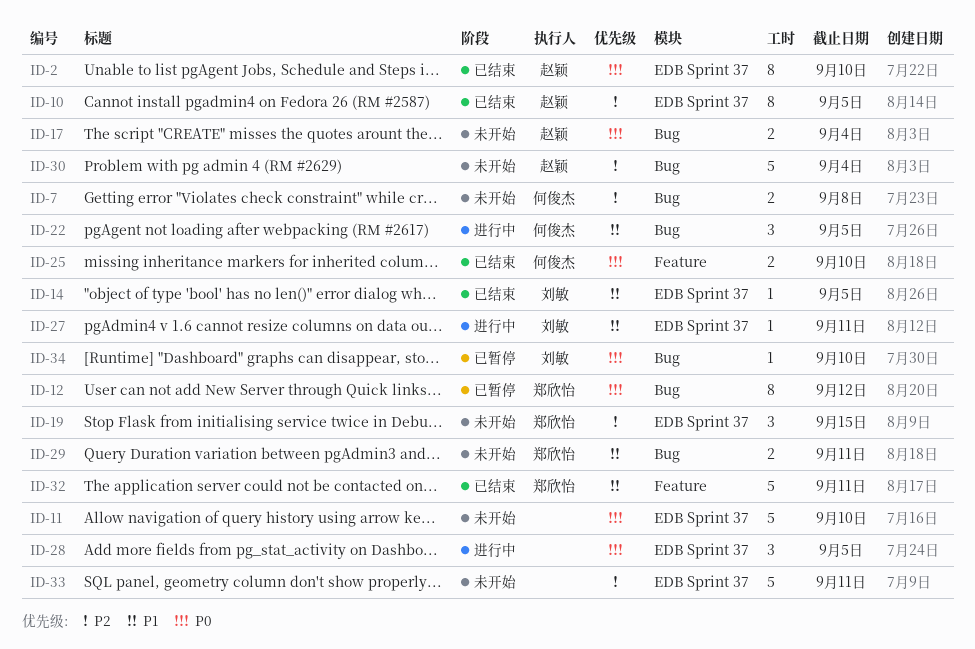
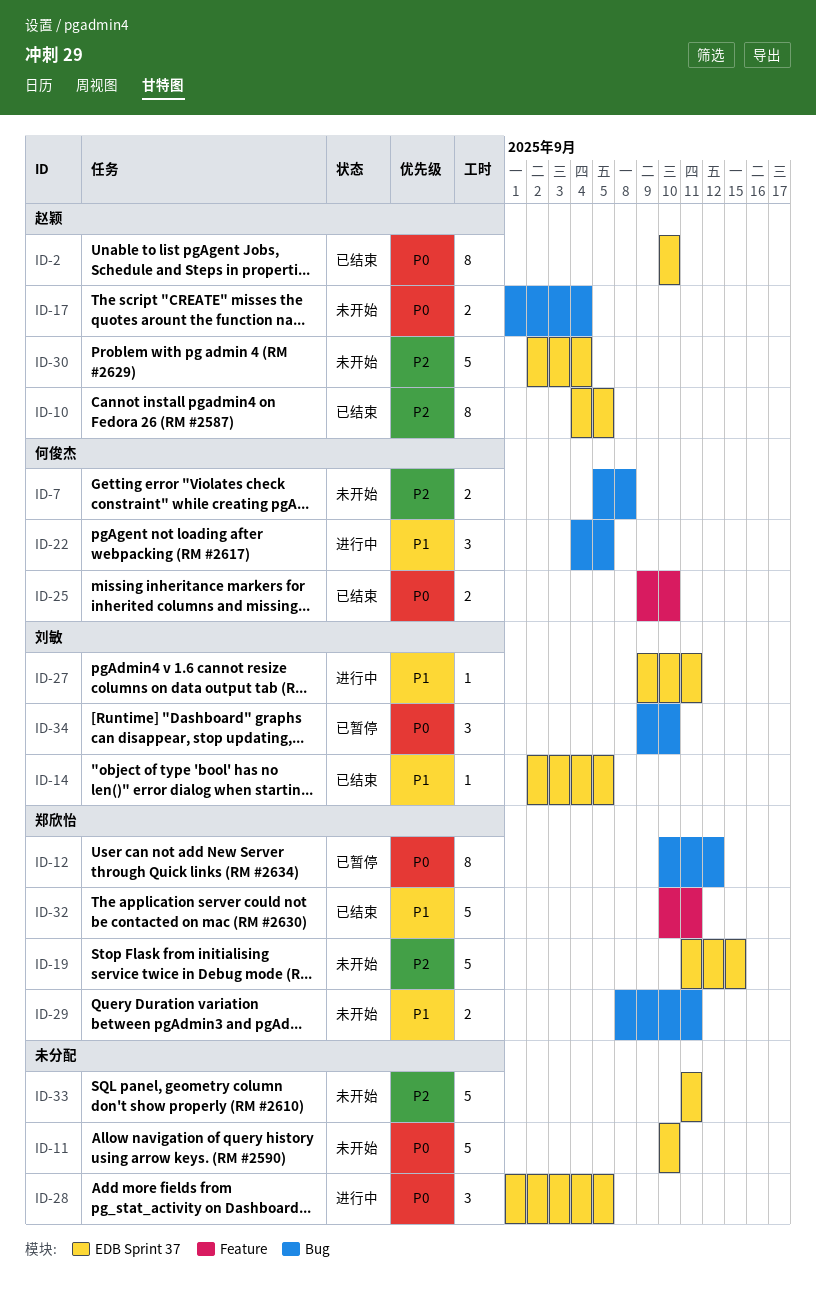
ID-19, estimate: 3 -> 5
ID-30, label: Bug -> EDB Sprint 37
ID-34, estimate: 1 -> 3

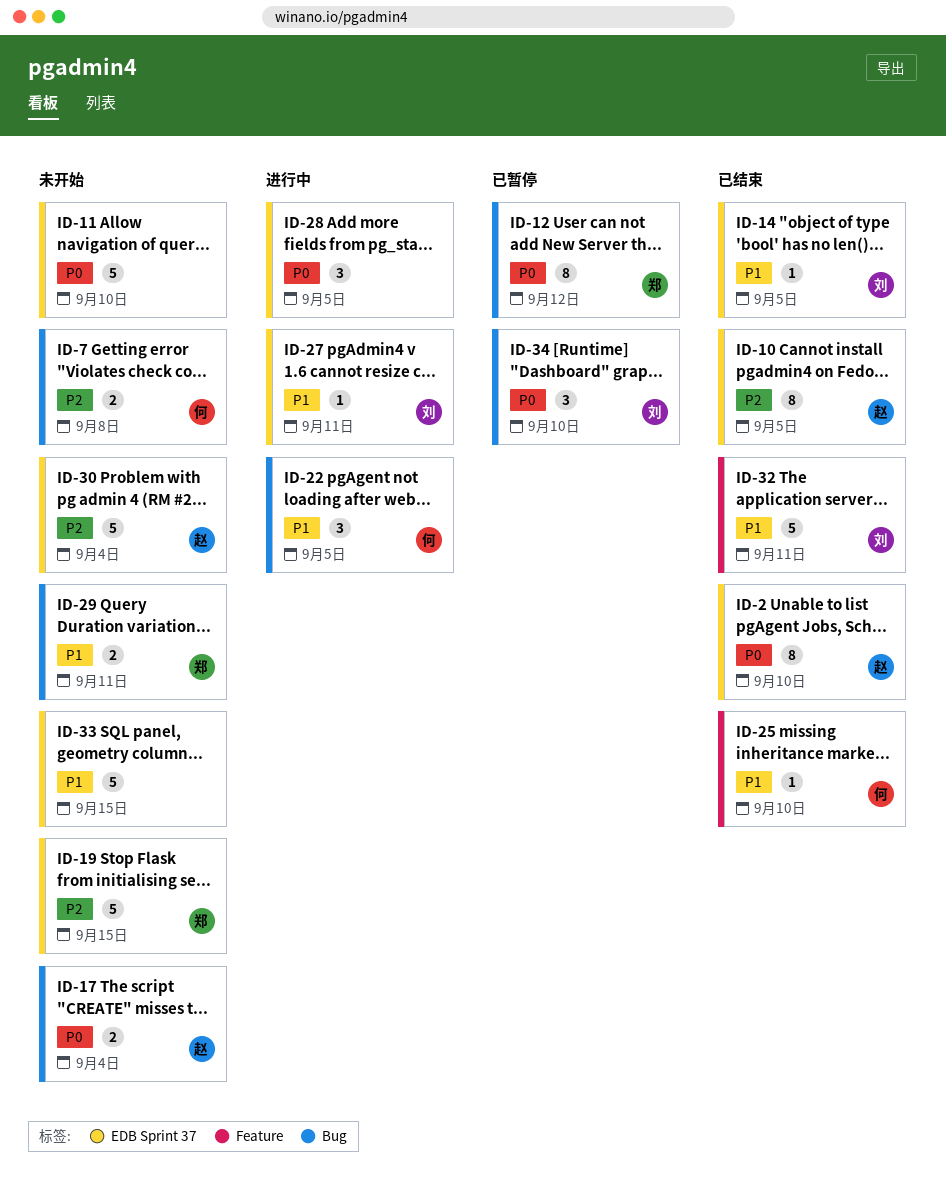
ID-25, priority: P0 -> P1
ID-25, estimate: 2 -> 1
ID-32, owner: 郑欣怡 -> 刘敏
ID-33, priority: P2 -> P1
ID-33, due: Sep 11 -> Sep 15

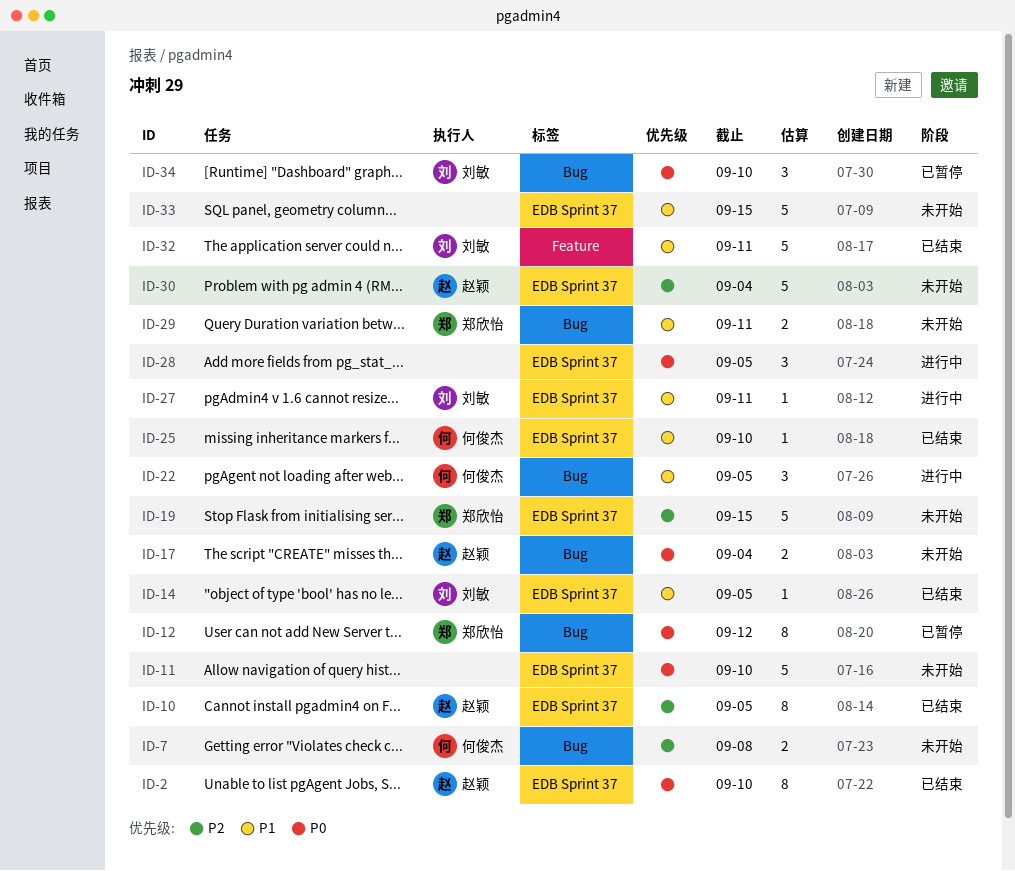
ID-25, label: Feature -> EDB Sprint 37

